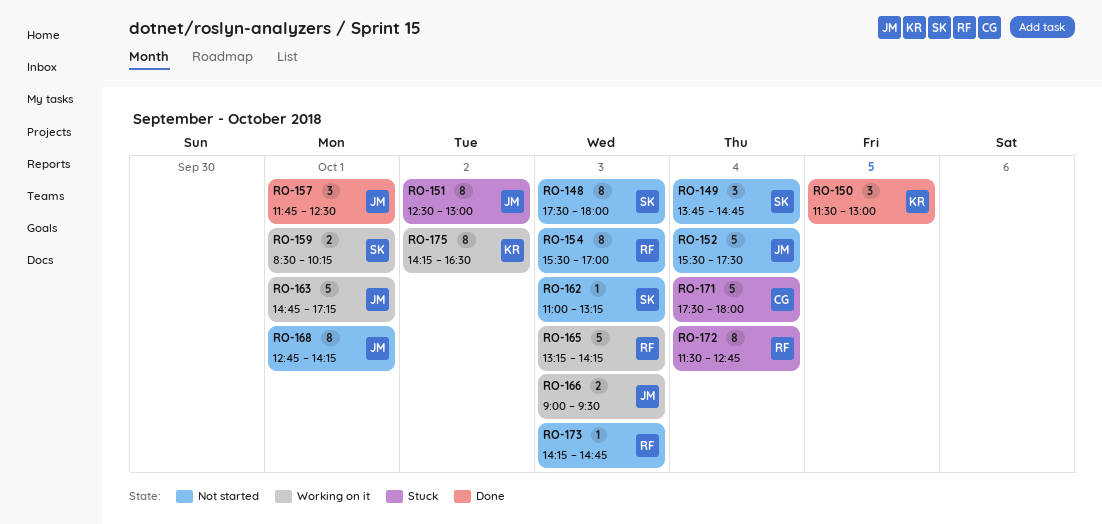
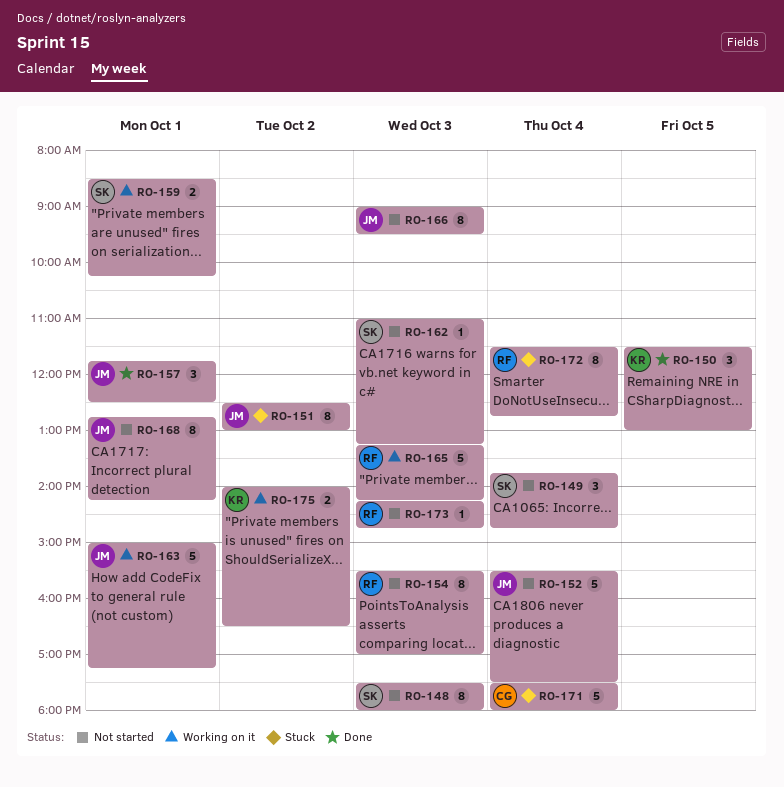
RO-163, begins: 14:45 -> 15:00
RO-166, status: Working on it -> Not started
RO-166, estimate: 2 -> 8
RO-175, estimate: 8 -> 2
RO-175, begins: 14:15 -> 14:00

